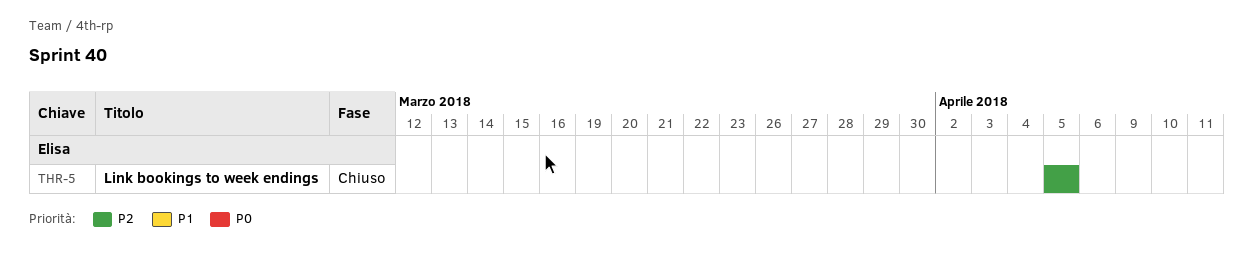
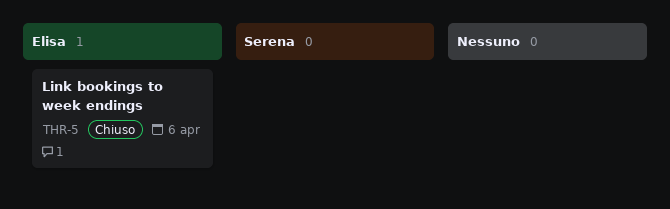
THR-5, due: Apr 5 -> Apr 6

